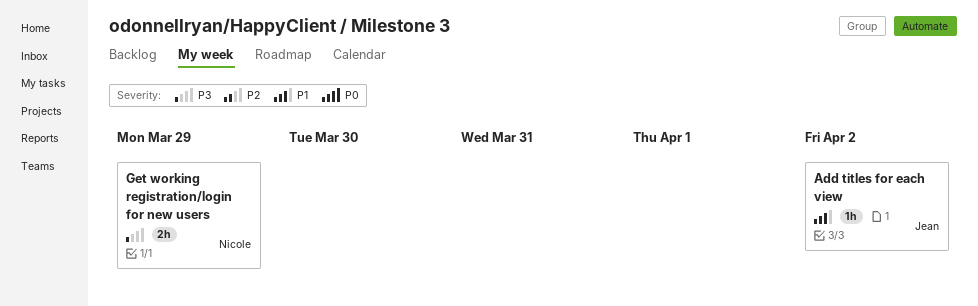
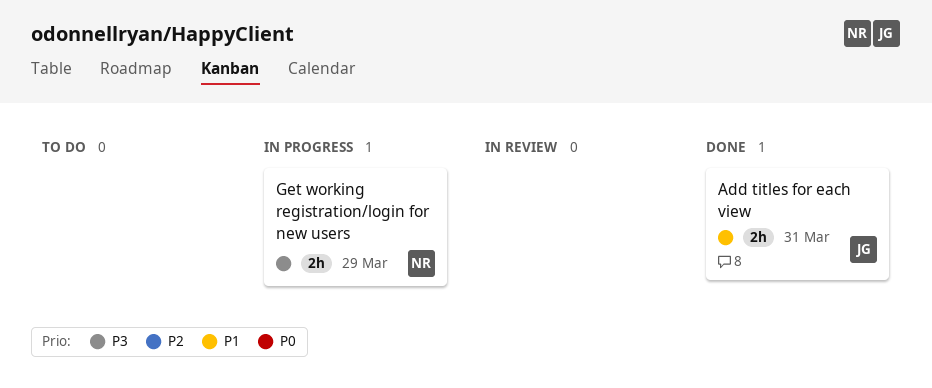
Add titles for each view, estimate: 1h -> 2h
Add titles for each view, due: Apr 2 -> Mar 31

